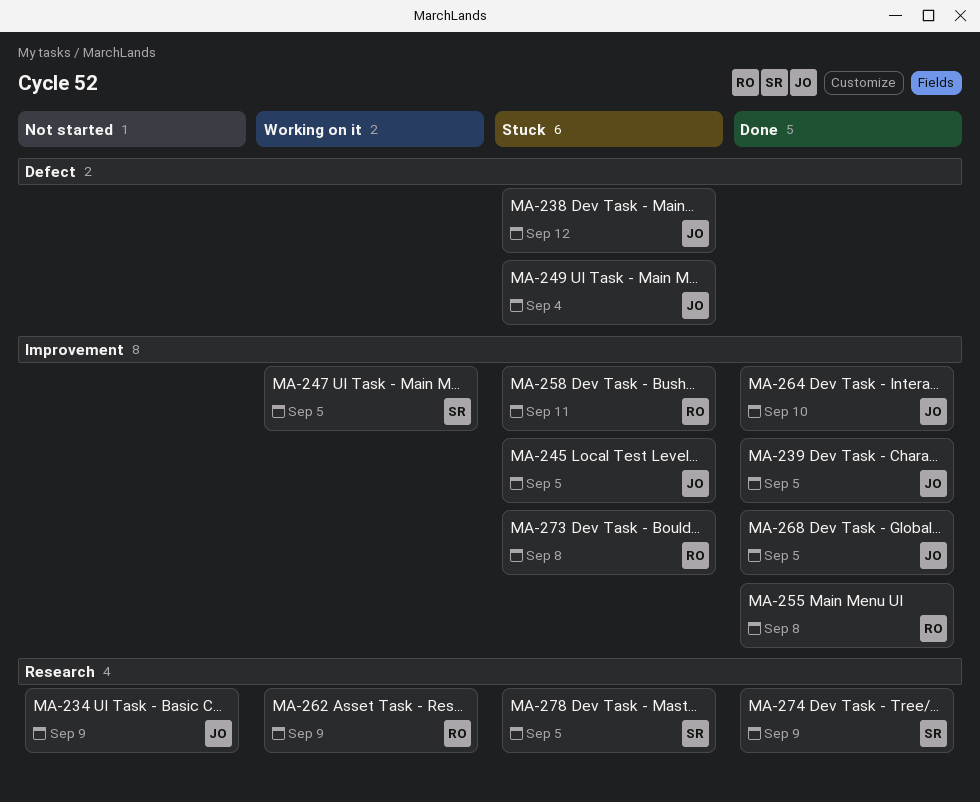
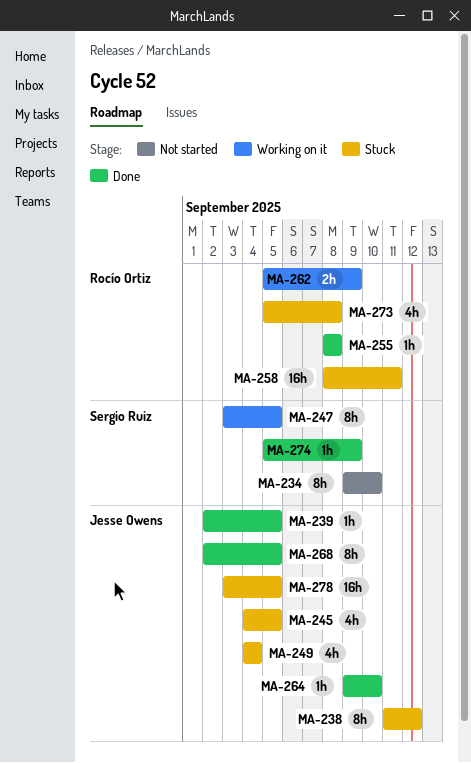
MA-234, owner: Jesse Owens -> Sergio Ruiz
MA-234, due: Sep 9 -> Sep 10
MA-278, owner: Sergio Ruiz -> Jesse Owens

